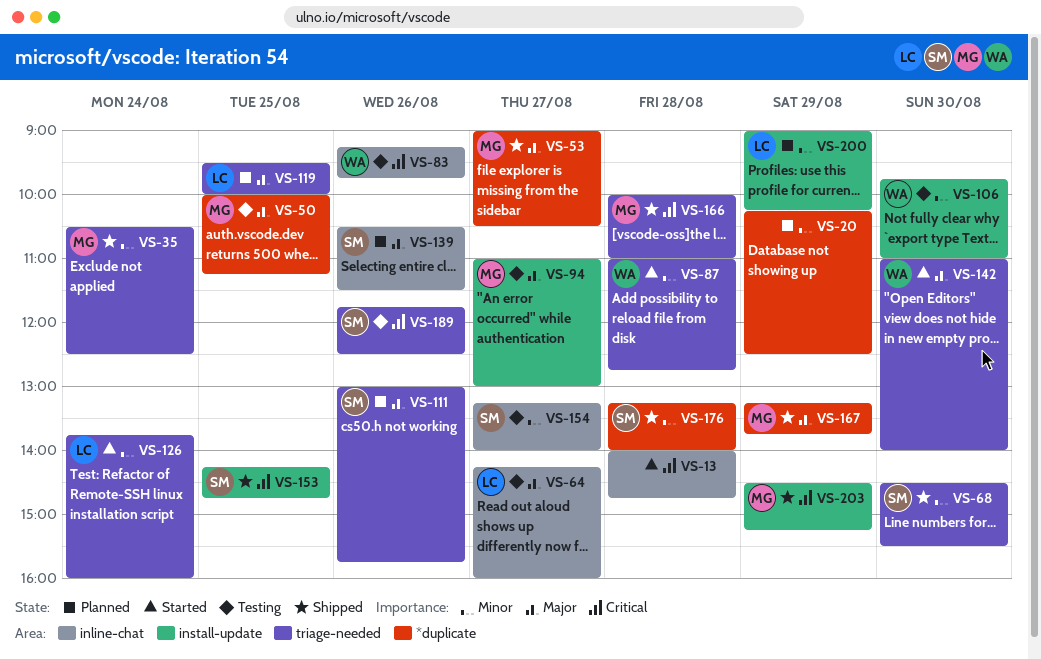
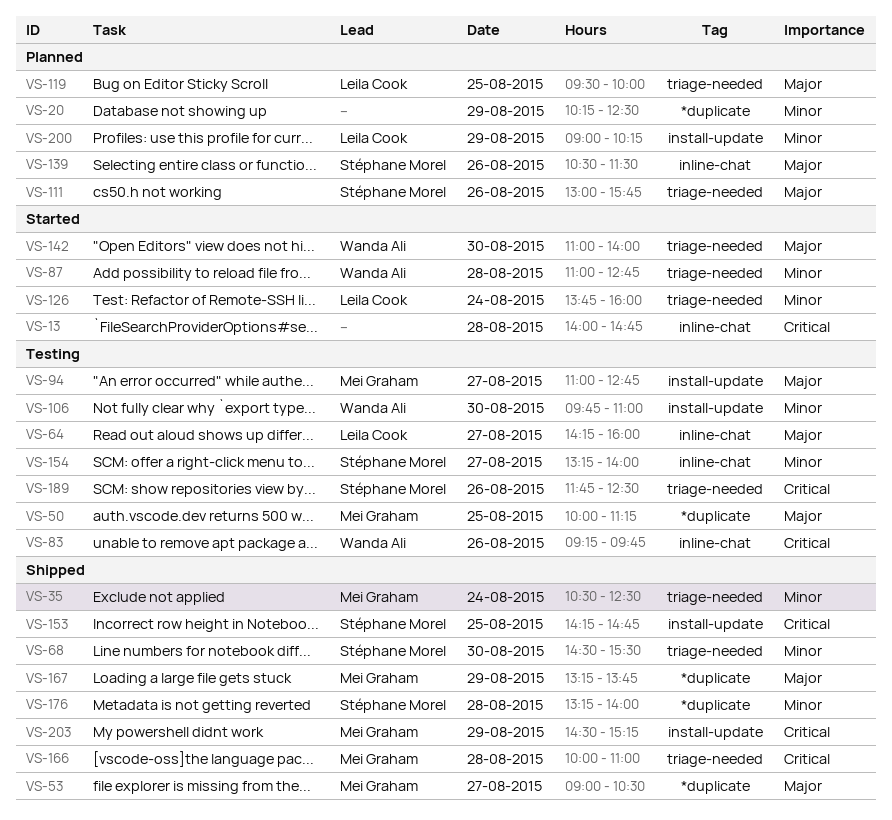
VS-94, ends: 13:00 -> 12:45

